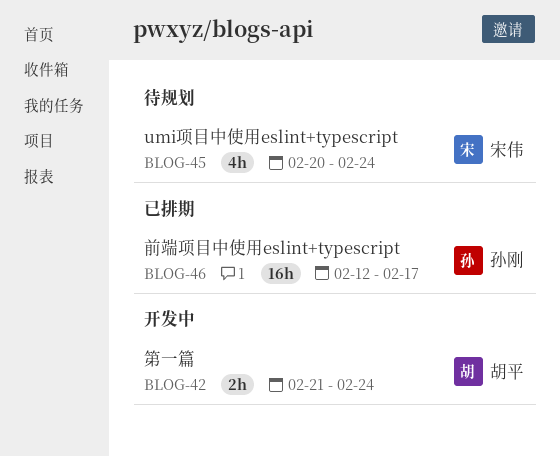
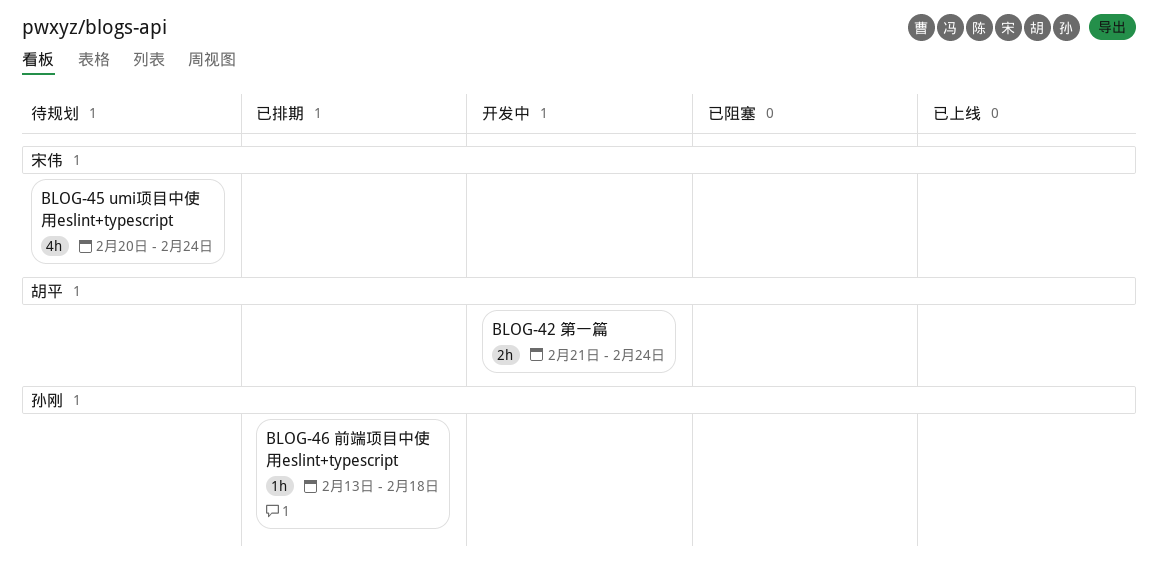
BLOG-46, estimate: 16h -> 1h
BLOG-46, start: Feb 12 -> Feb 13
BLOG-46, due: Feb 17 -> Feb 18

